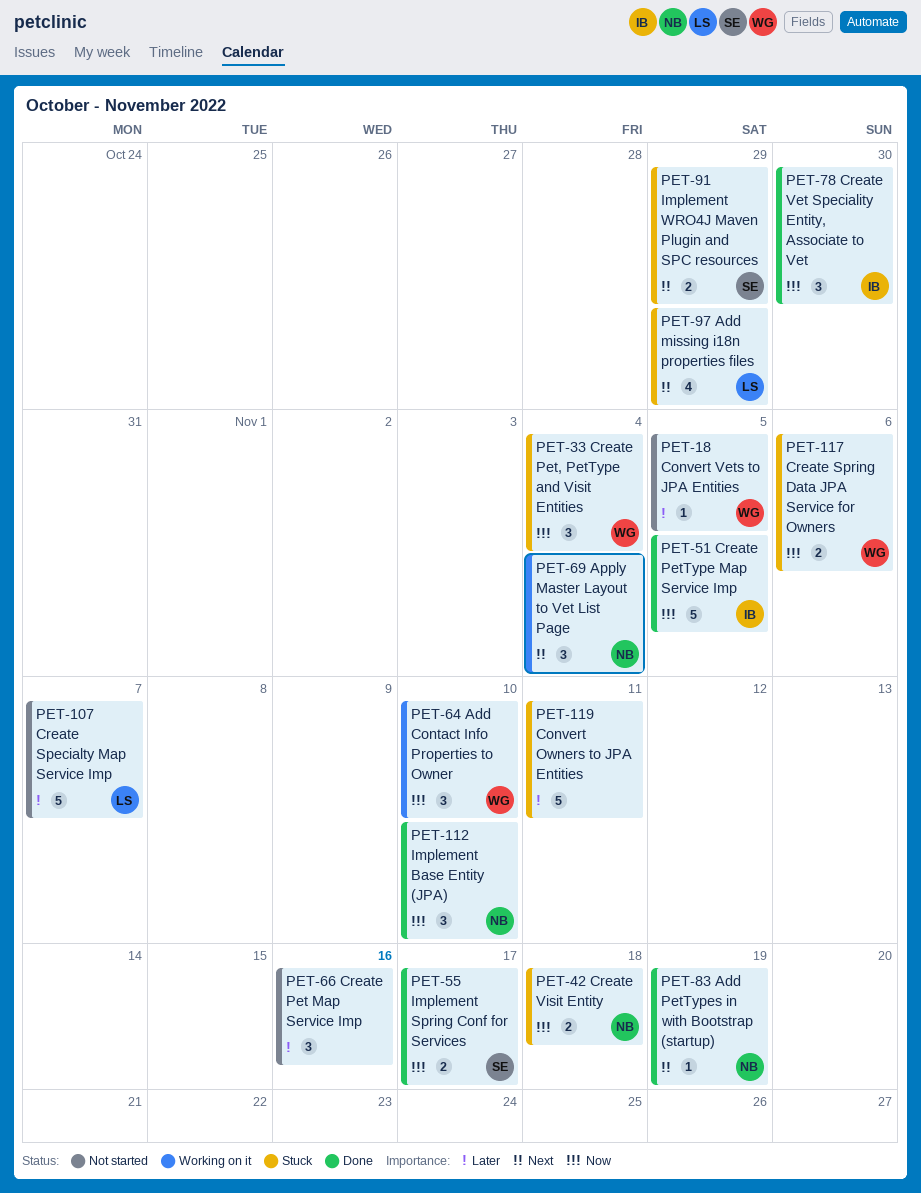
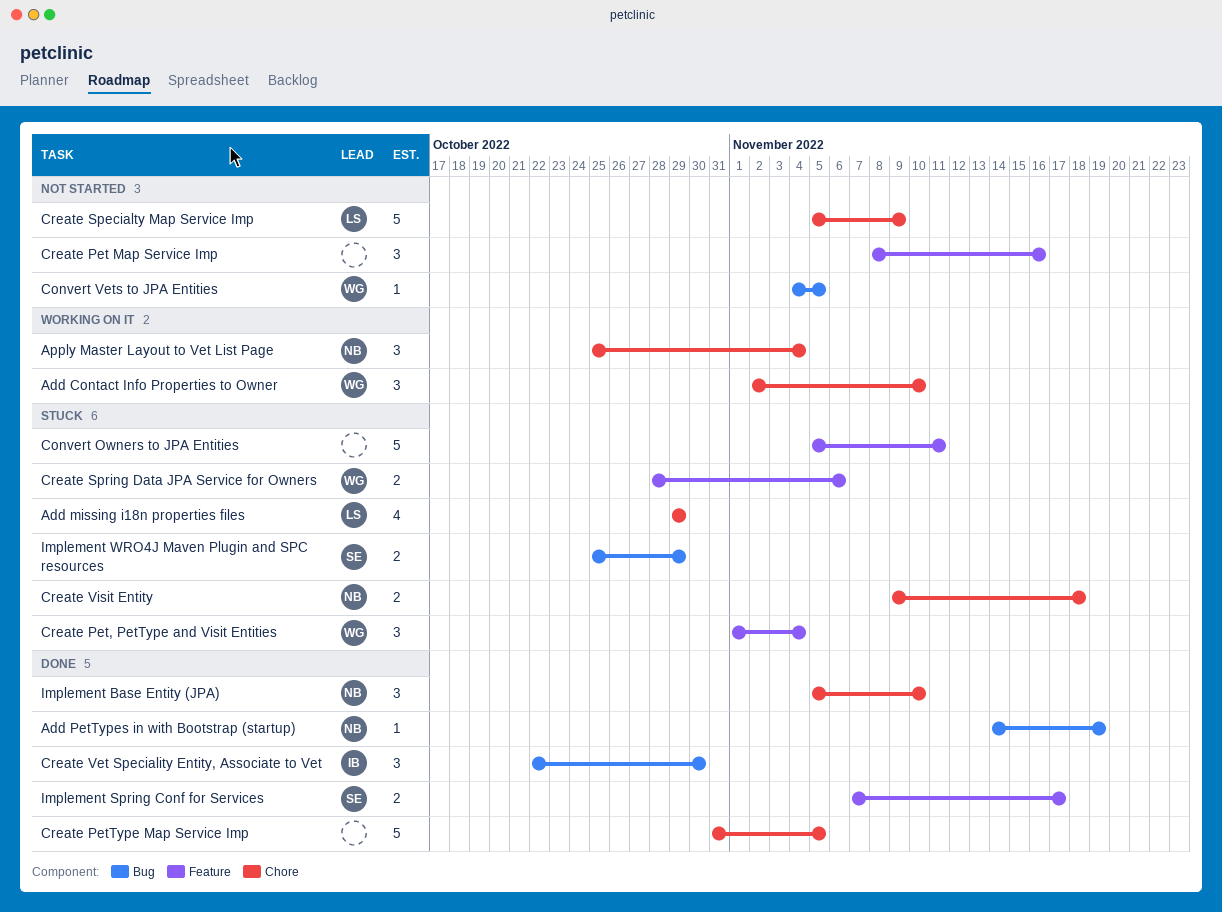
Create PetType Map Service Imp, owner: IB -> none
Create Specialty Map Service Imp, due: Nov 7 -> Nov 9

